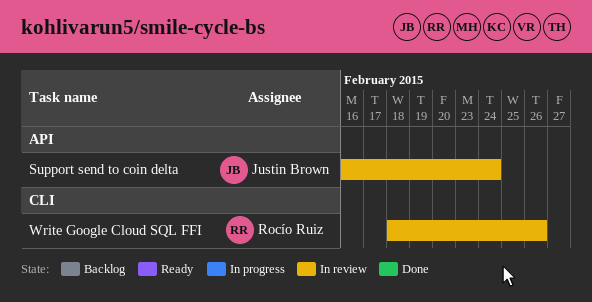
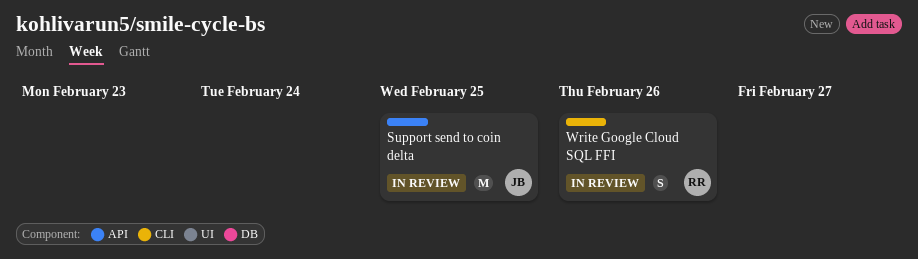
Support send to coin delta, due: Feb 24 -> Feb 25

